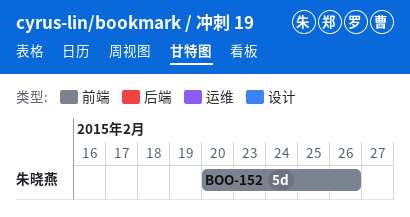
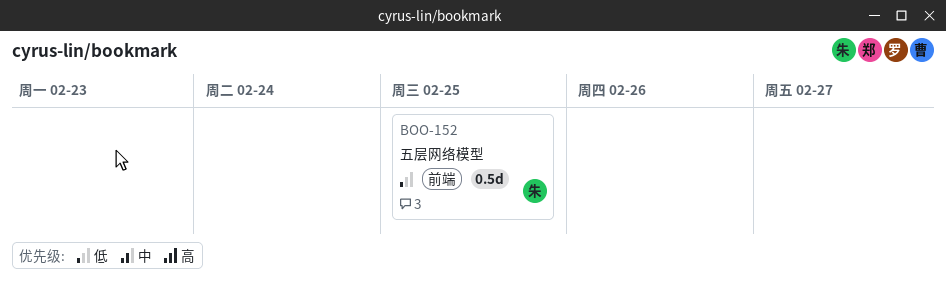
BOO-152, estimate: 5d -> 0.5d
BOO-152, due: Feb 26 -> Feb 25

